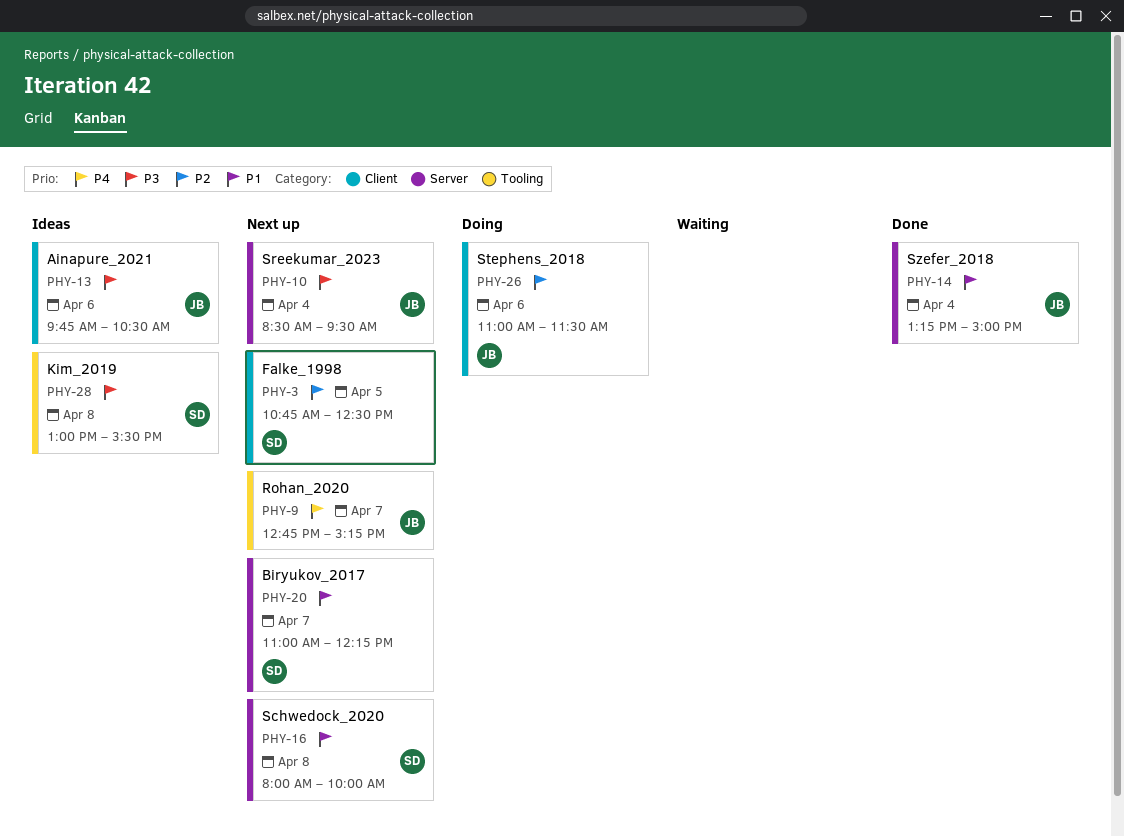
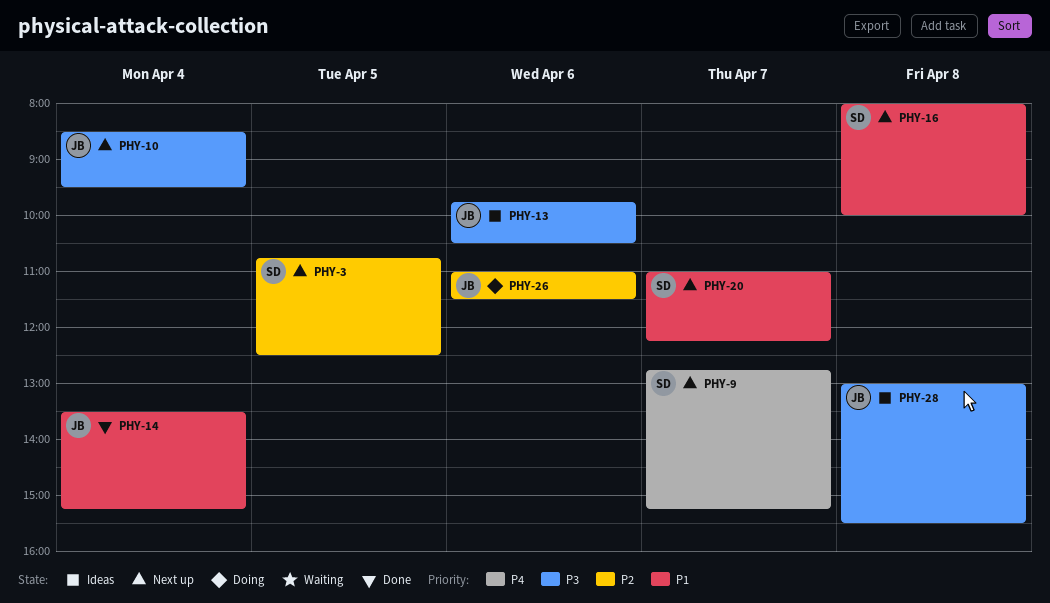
PHY-9, owner: JB -> SD
PHY-14, begins: 13:15 -> 13:30
PHY-14, ends: 15:00 -> 15:15
PHY-28, owner: SD -> JB

